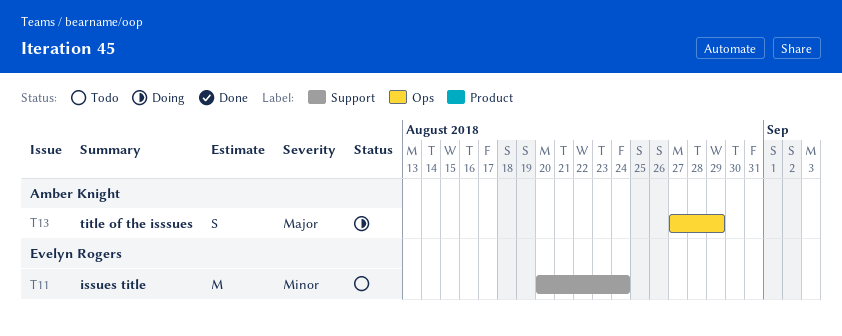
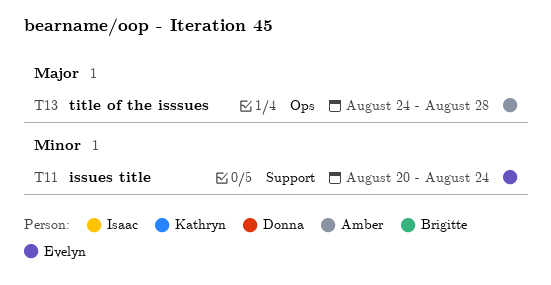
T13, start: Aug 27 -> Aug 24
T13, due: Aug 29 -> Aug 28

